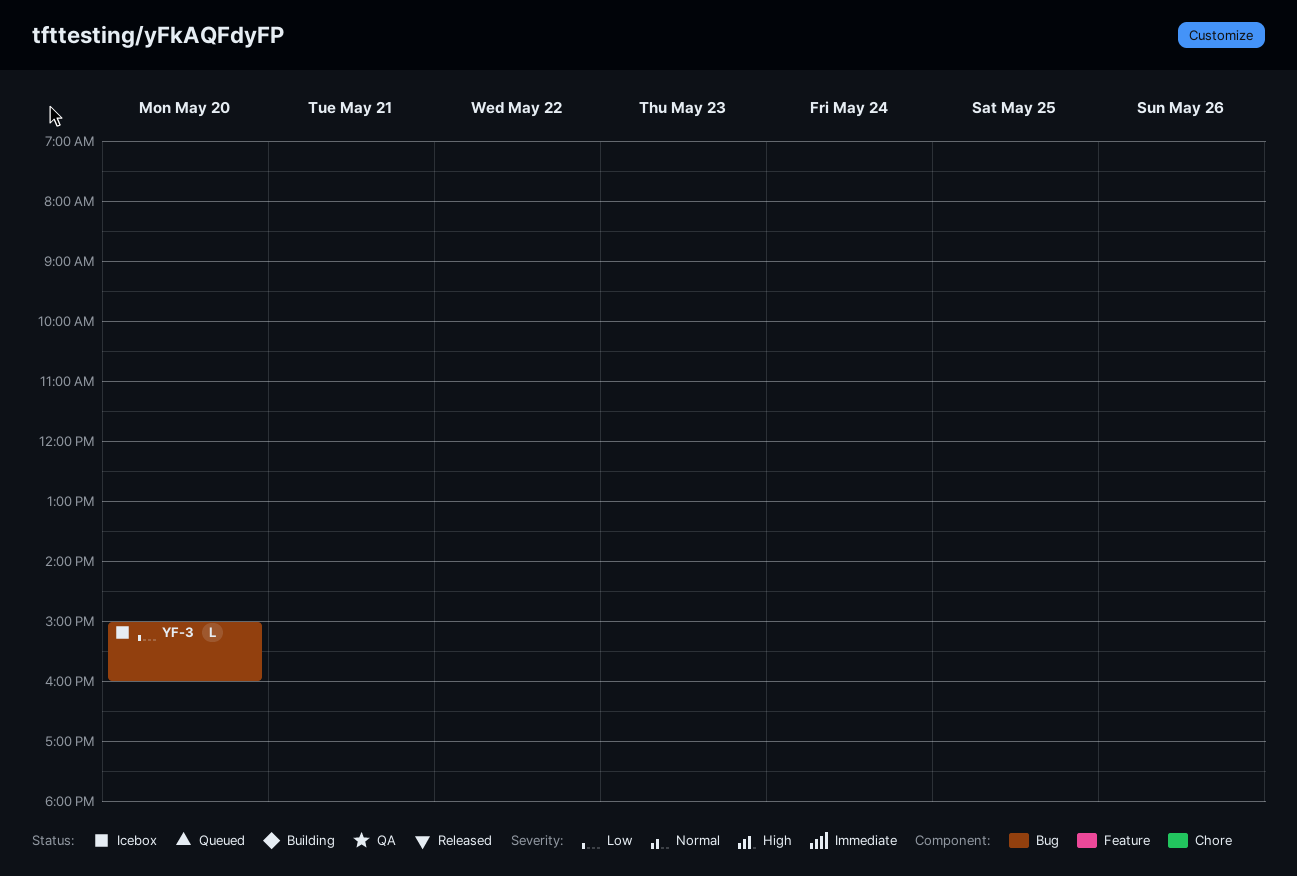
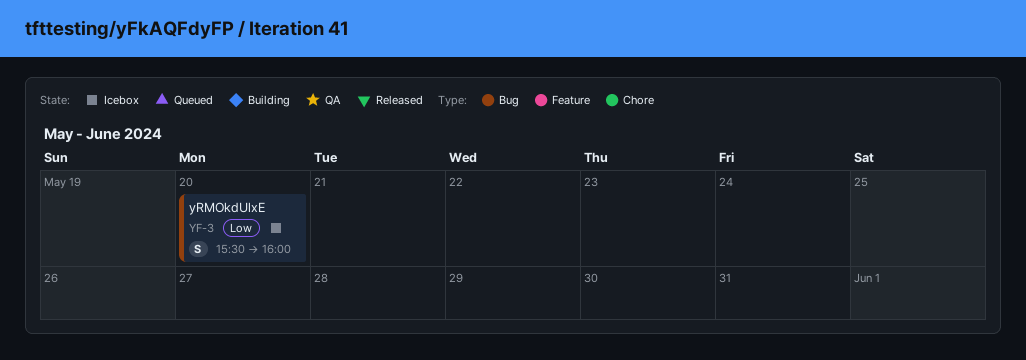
YF-3, estimate: L -> S
YF-3, begins: 15:00 -> 15:30

